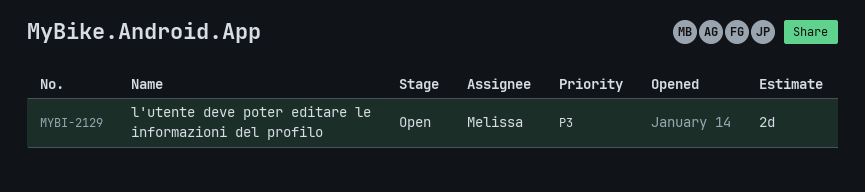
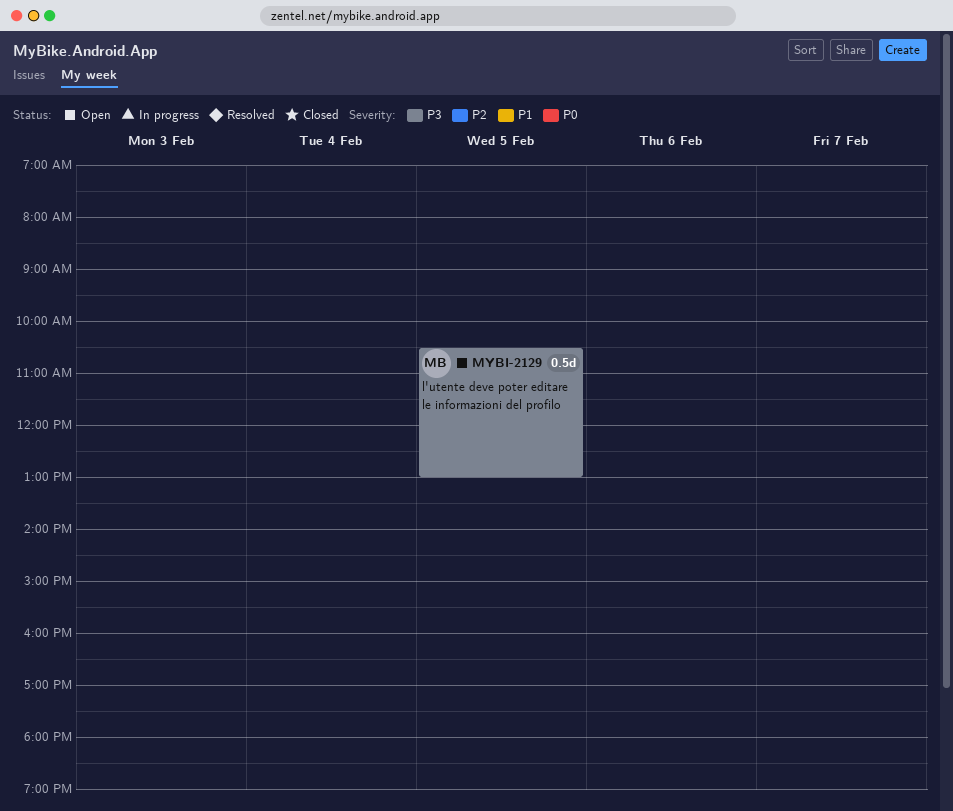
MYBI-2129, estimate: 2d -> 0.5d

